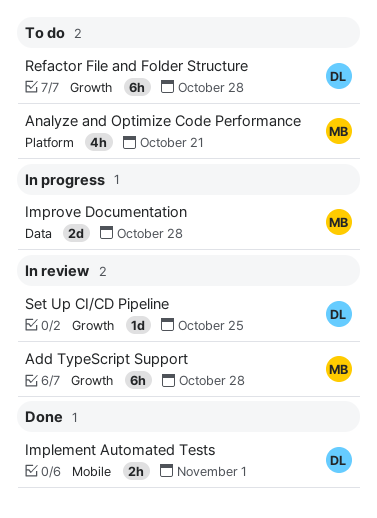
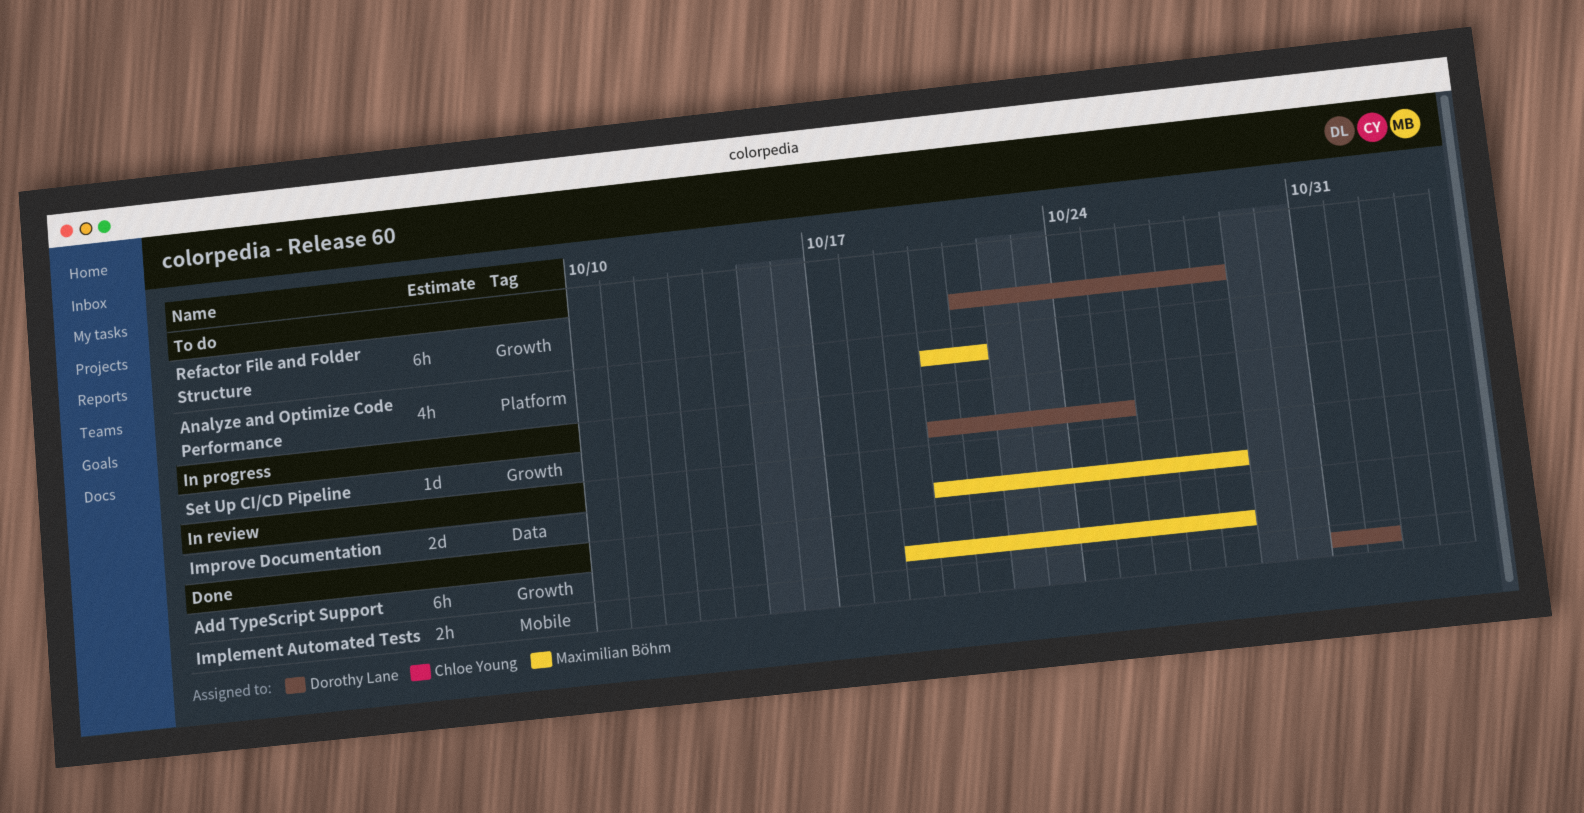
Add TypeScript Support, status: In review -> Done
Improve Documentation, status: In progress -> In review
Set Up CI/CD Pipeline, status: In review -> In progress

